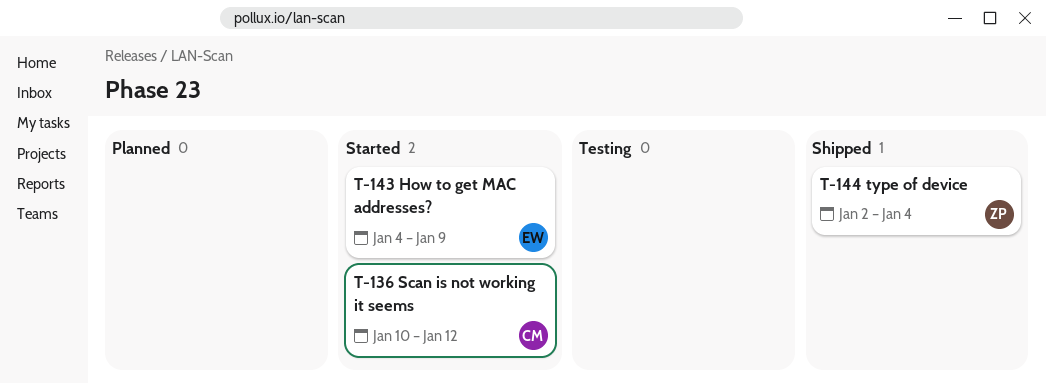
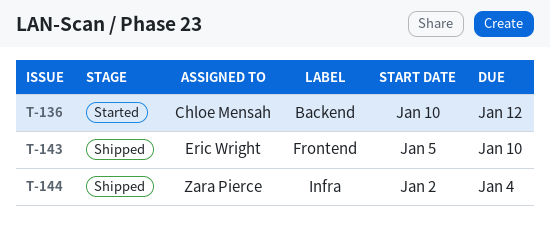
T-143, status: Started -> Shipped
T-143, start: Jan 4 -> Jan 5
T-143, due: Jan 9 -> Jan 10

